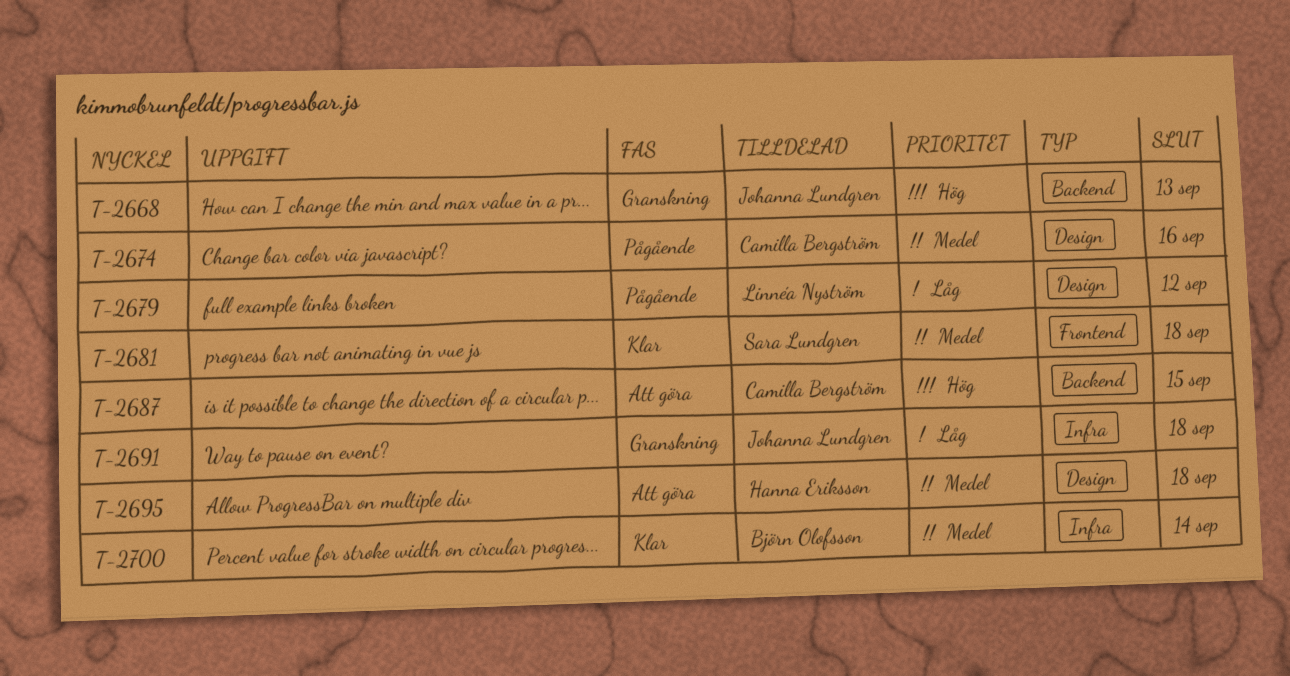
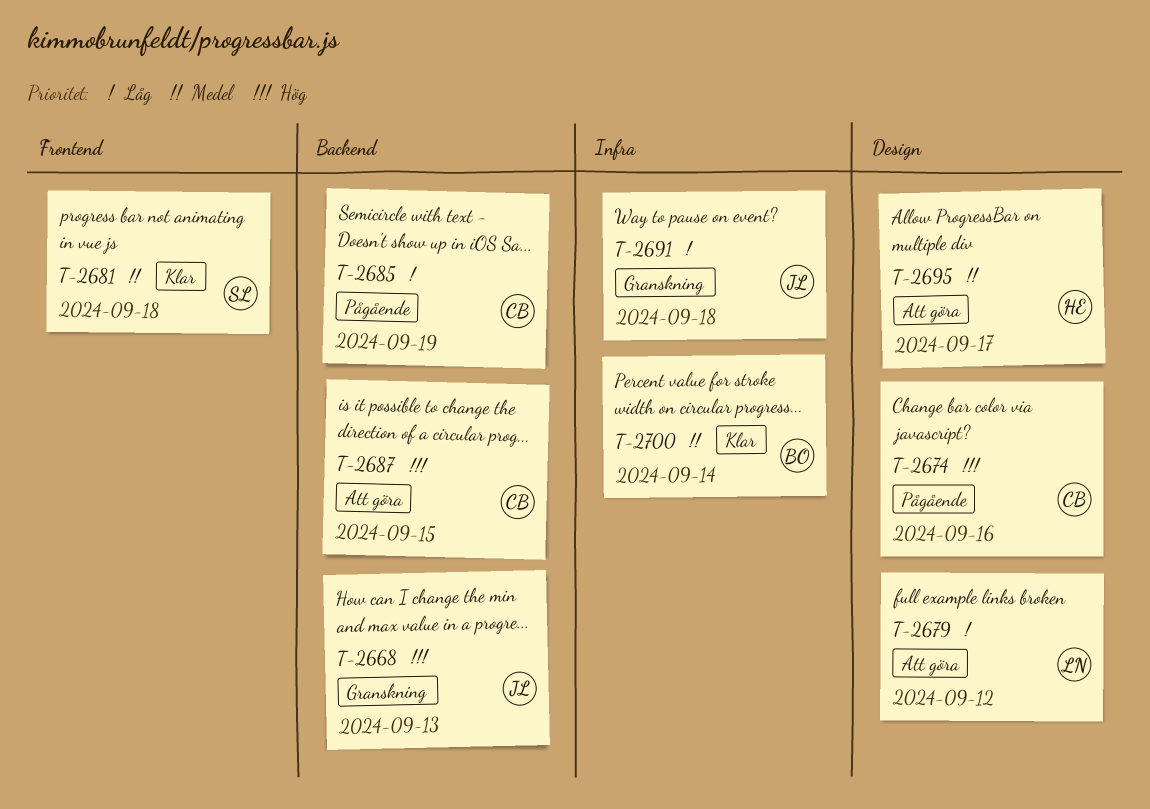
T-2674, priority: Medel -> Hög
T-2679, status: Pågående -> Att göra
T-2685: none -> present
T-2695, due: Sep 18 -> Sep 17

